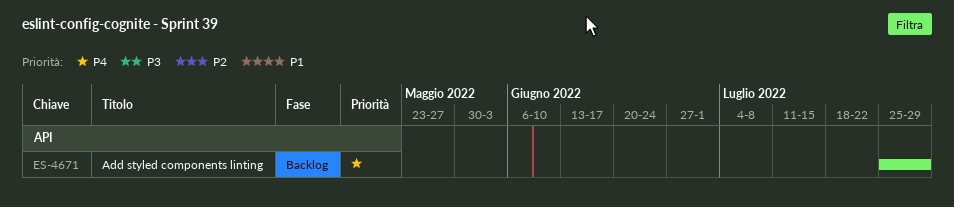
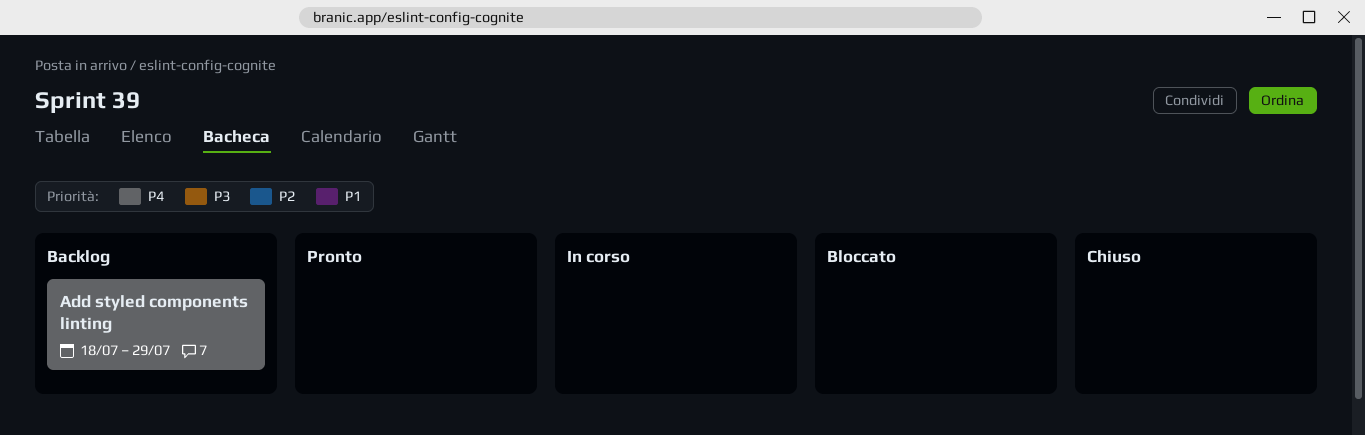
Add styled components linting, start: Jul 25 -> Jul 18

